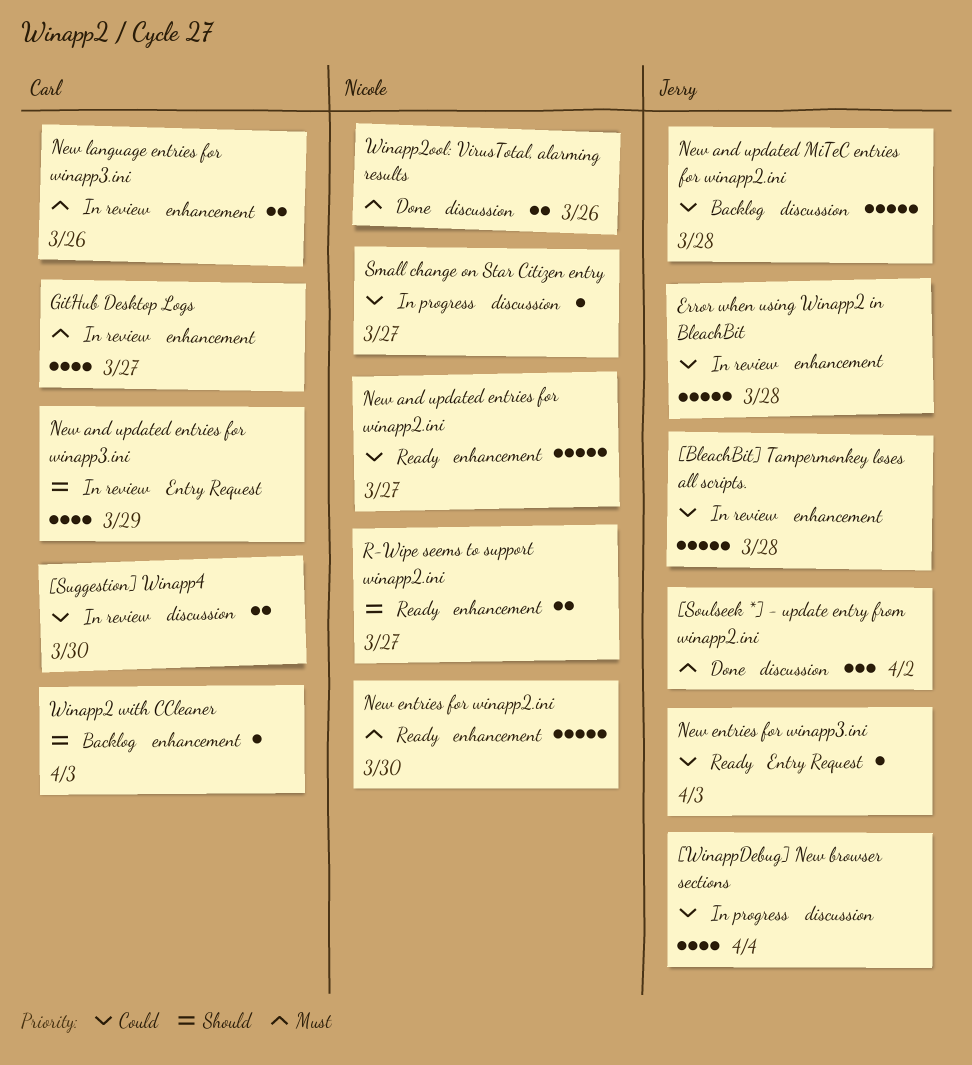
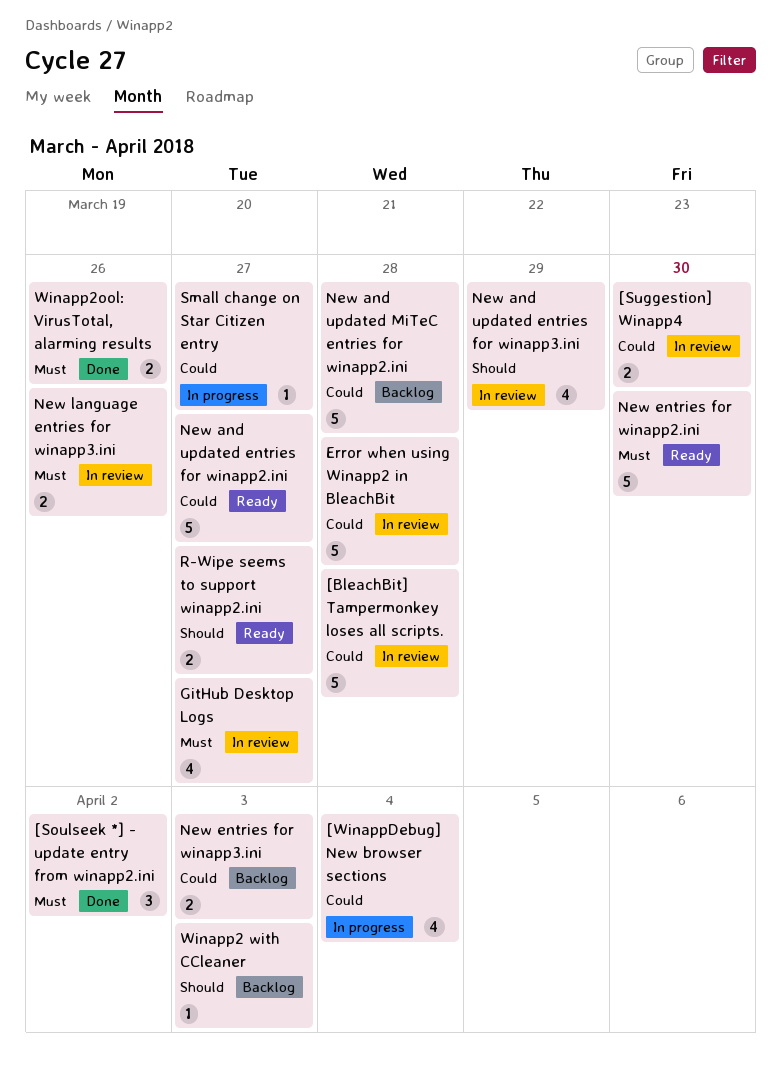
New entries for winapp3.ini, status: Ready -> Backlog
New entries for winapp3.ini, estimate: 1 -> 2

